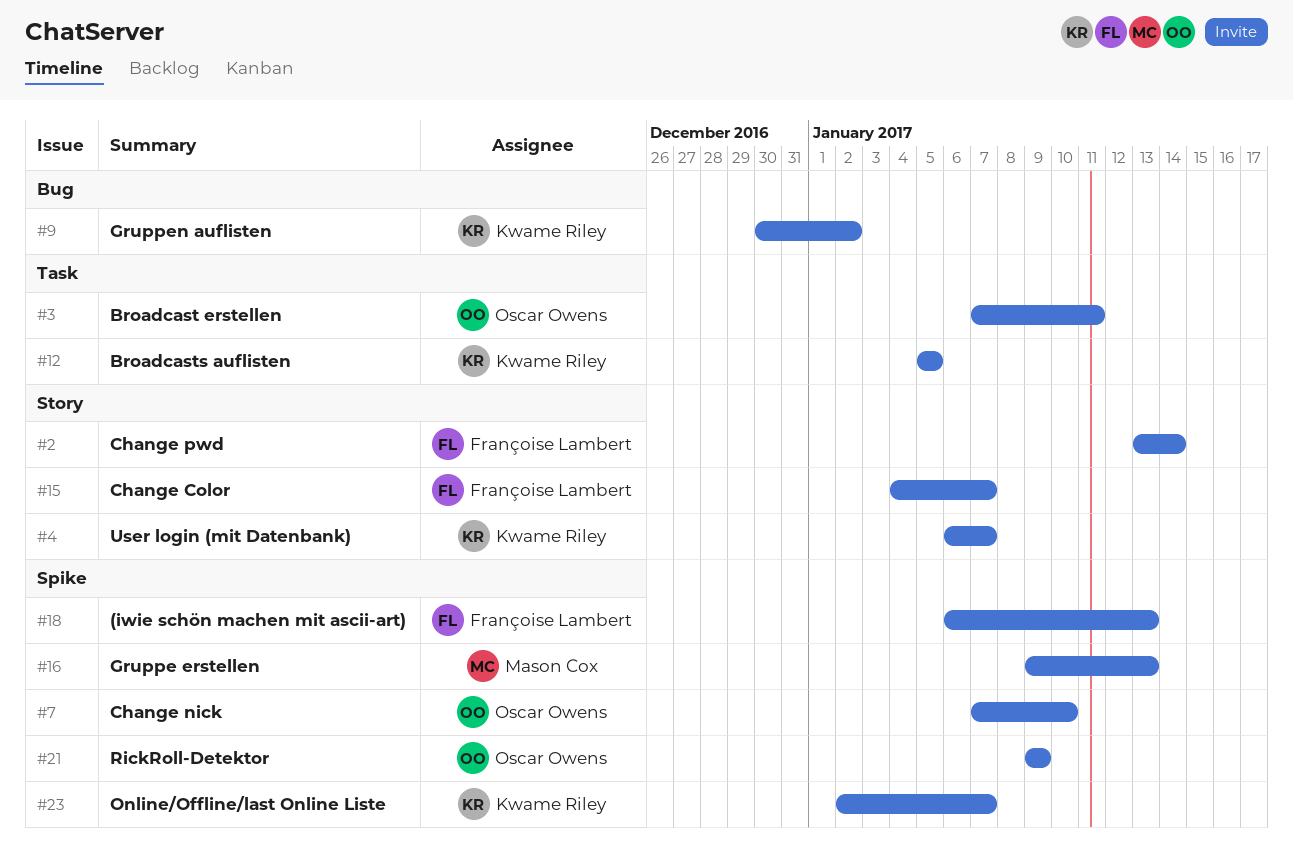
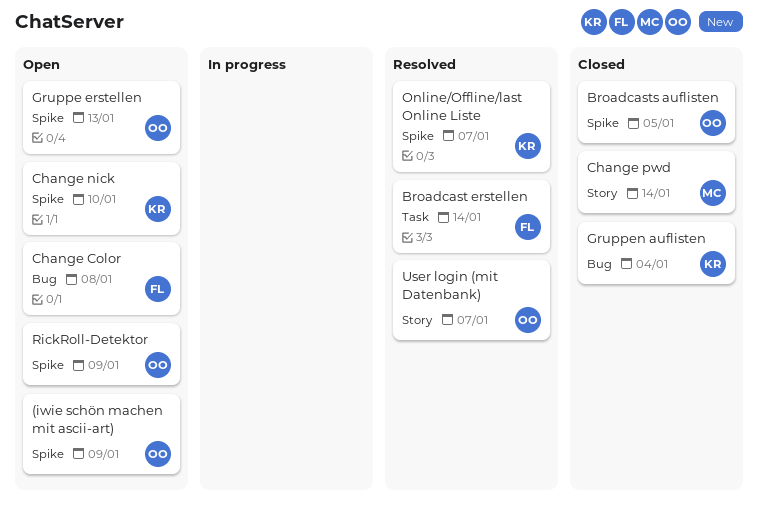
(iwie schön machen mit ascii-art), owner: Françoise Lambert -> Oscar Owens
(iwie schön machen mit ascii-art), due: Jan 13 -> Jan 9
Broadcast erstellen, owner: Oscar Owens -> Françoise Lambert
Broadcast erstellen, due: Jan 11 -> Jan 14
Broadcasts auflisten, owner: Kwame Riley -> Oscar Owens
Broadcasts auflisten, label: Task -> Spike
Change Color, label: Story -> Bug
Change Color, due: Jan 7 -> Jan 8
Change nick, owner: Oscar Owens -> Kwame Riley
Change pwd, owner: Françoise Lambert -> Mason Cox
Gruppe erstellen, owner: Mason Cox -> Oscar Owens
Gruppen auflisten, due: Jan 2 -> Jan 4
User login (mit Datenbank), owner: Kwame Riley -> Oscar Owens

